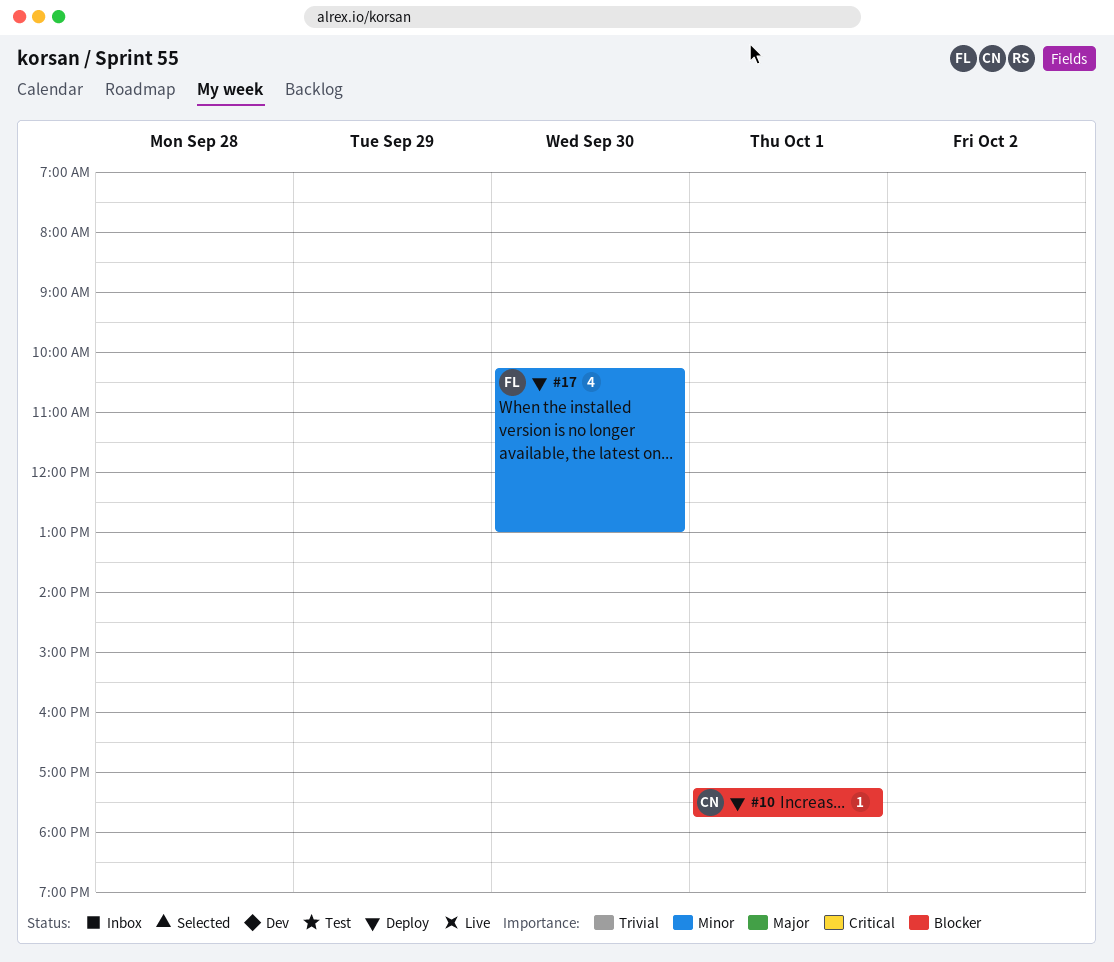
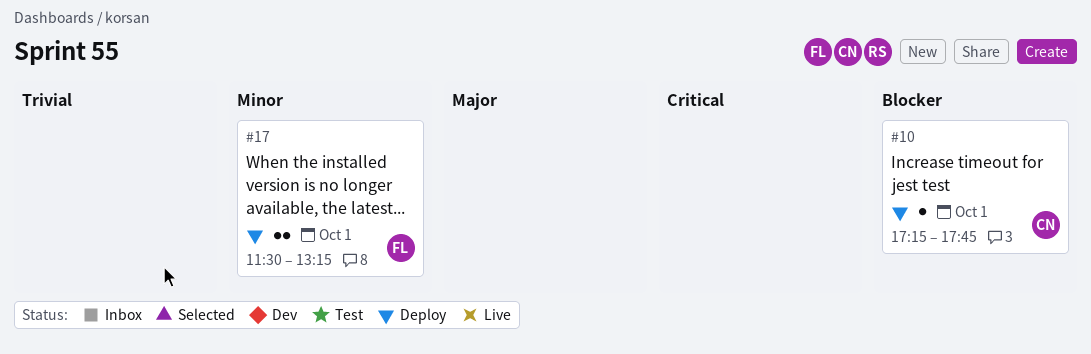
#17, estimate: 4 -> 2
#17, day: Sep 30 -> Oct 1
#17, begins: 10:15 -> 11:30
#17, ends: 13:00 -> 13:15

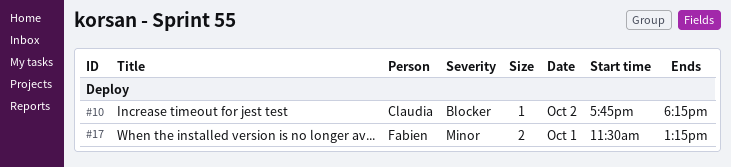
#10, day: Oct 1 -> Oct 2
#10, begins: 17:15 -> 17:45
#10, ends: 17:45 -> 18:15

